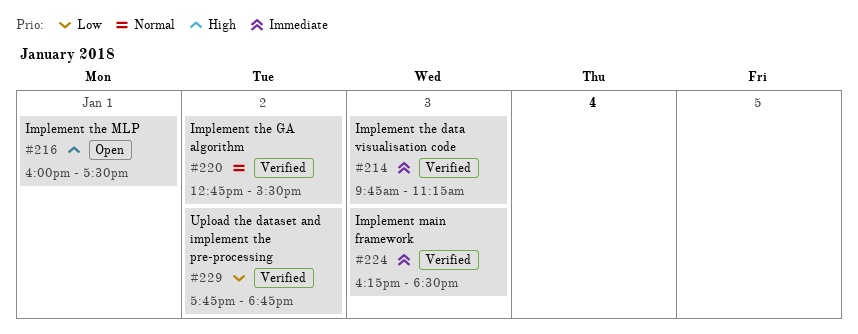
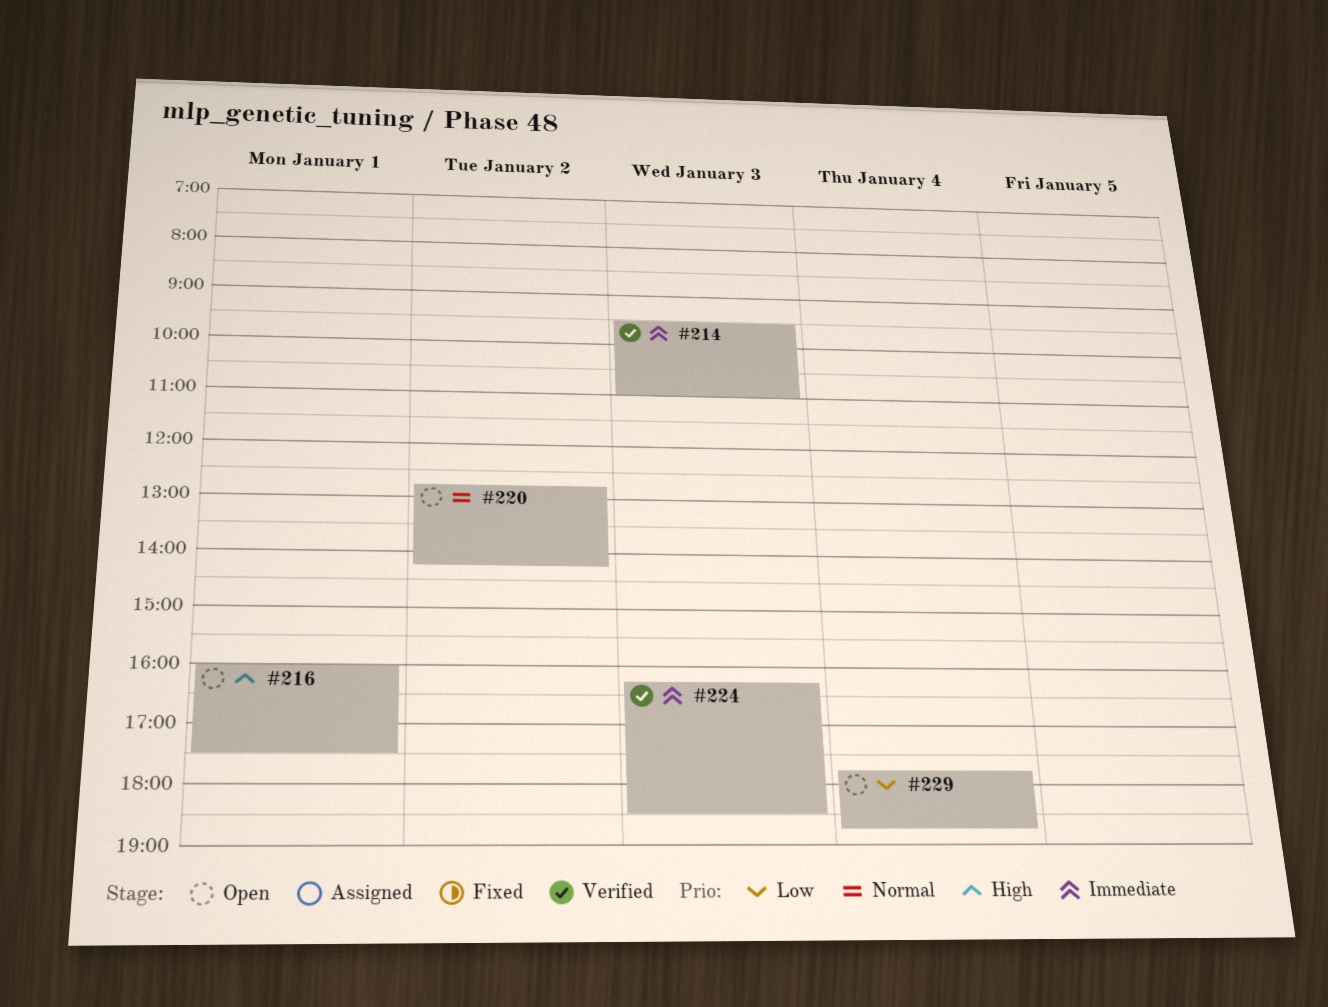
#214, begins: 09:45 -> 09:30
#214, ends: 11:15 -> 11:00
#220, status: Verified -> Open
#220, ends: 15:30 -> 14:15
#229, status: Verified -> Open
#229, day: Jan 2 -> Jan 4

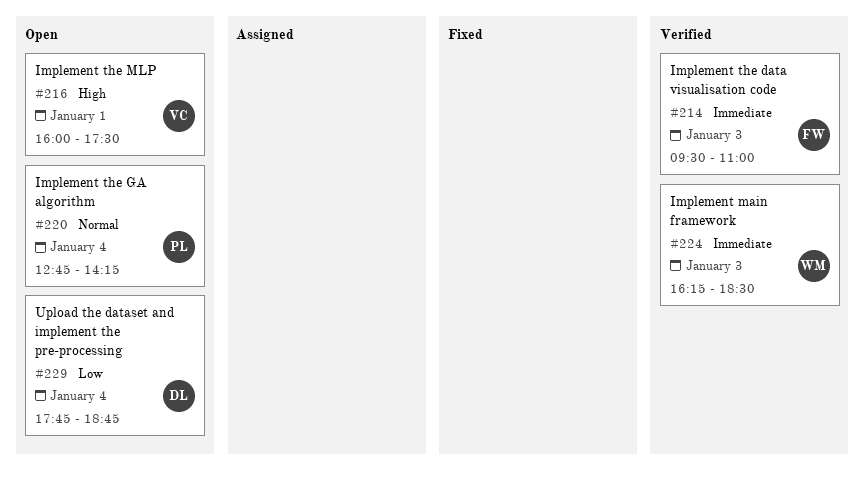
#220, day: Jan 2 -> Jan 4

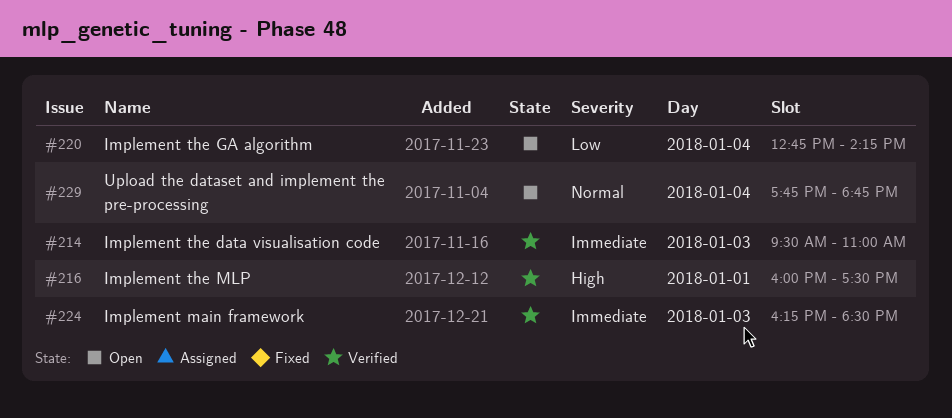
#216, status: Open -> Verified
#220, priority: Normal -> Low
#229, priority: Low -> Normal

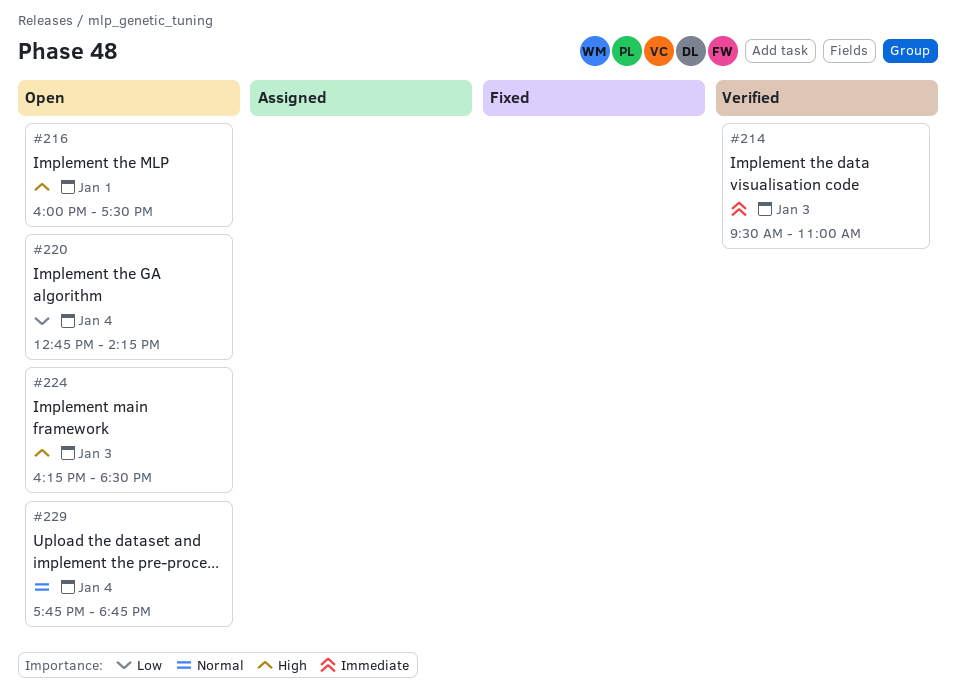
#216, status: Verified -> Open
#224, status: Verified -> Open
#224, priority: Immediate -> High

